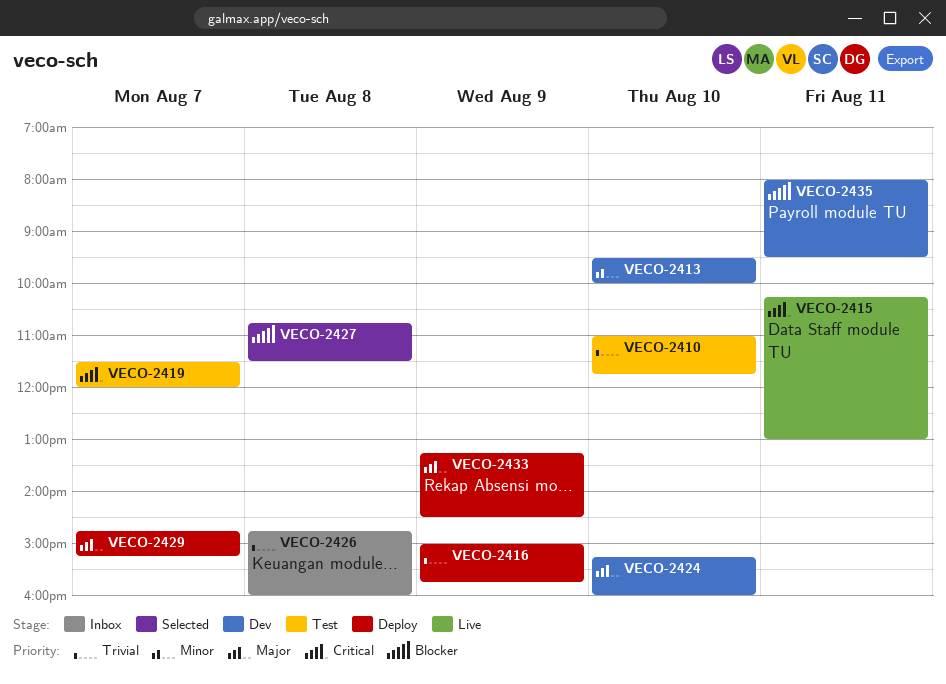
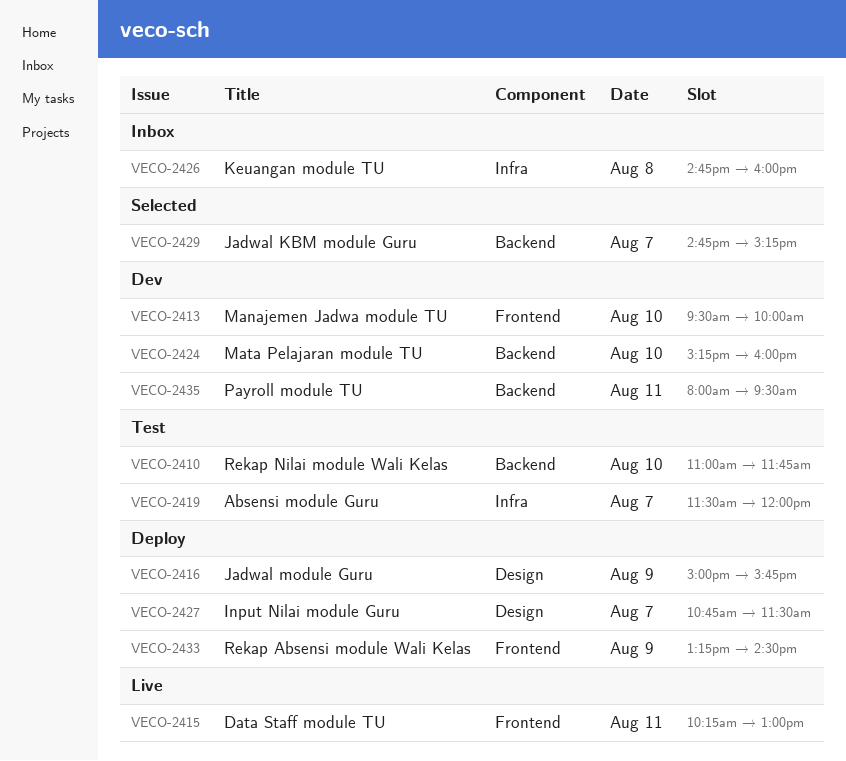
VECO-2427, status: Selected -> Deploy
VECO-2427, day: Aug 8 -> Aug 7
VECO-2429, status: Deploy -> Selected

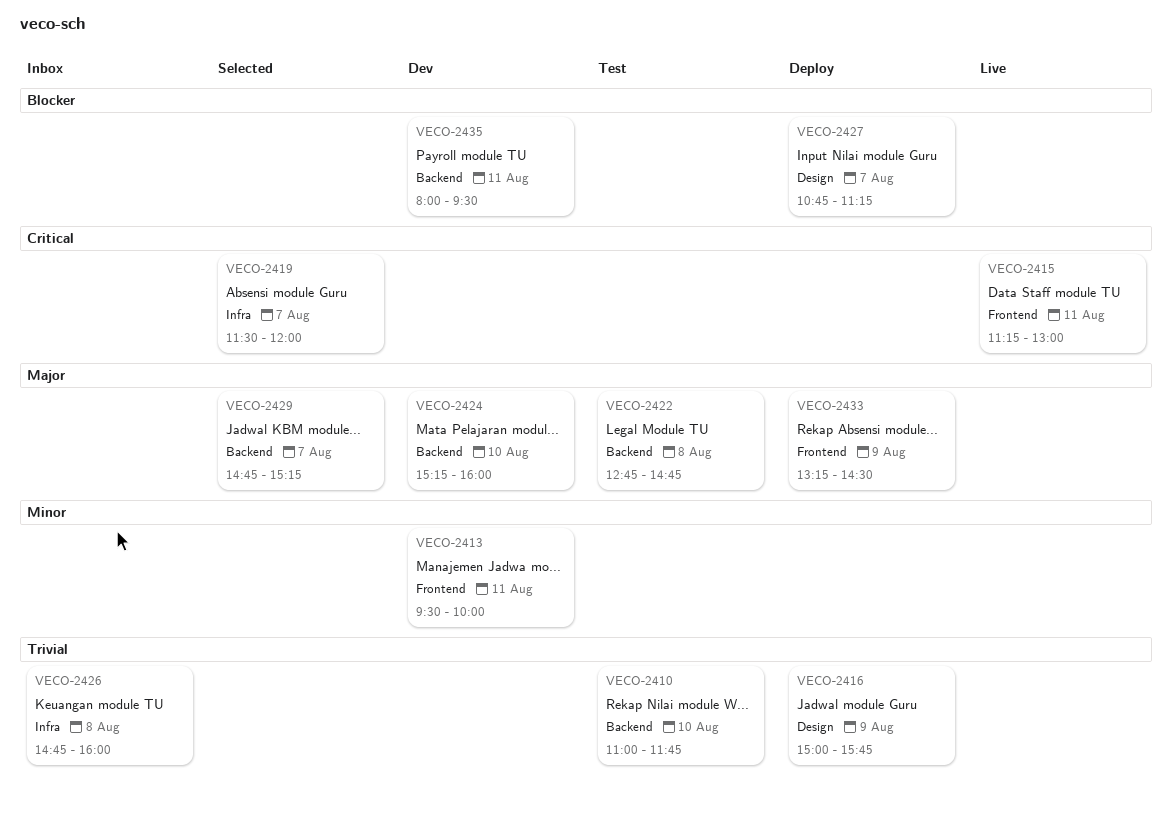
VECO-2413, day: Aug 10 -> Aug 11
VECO-2415, begins: 10:15 -> 11:15
VECO-2419, status: Test -> Selected
VECO-2422: none -> present
VECO-2427, ends: 11:30 -> 11:15

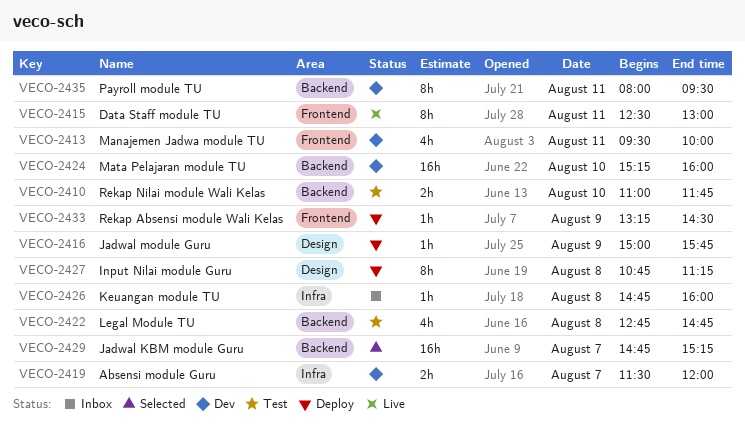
VECO-2415, begins: 11:15 -> 12:30
VECO-2419, status: Selected -> Dev
VECO-2427, day: Aug 7 -> Aug 8

